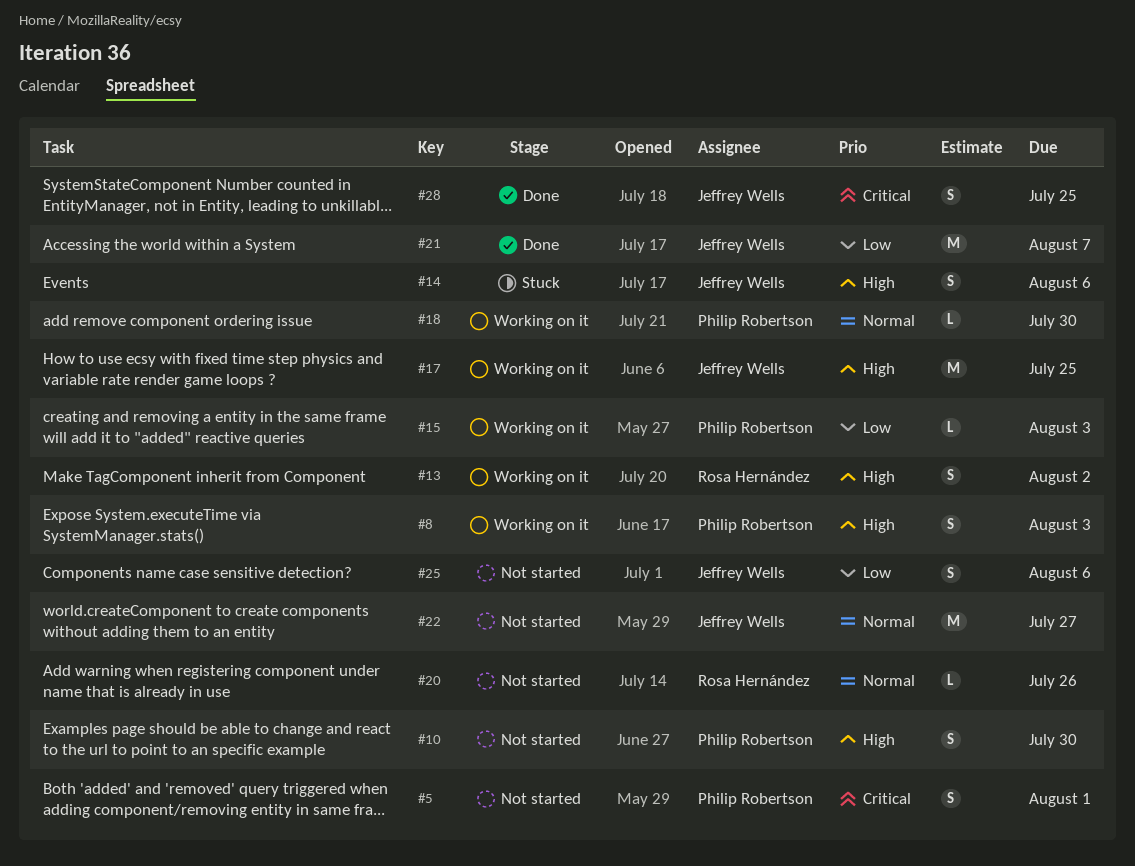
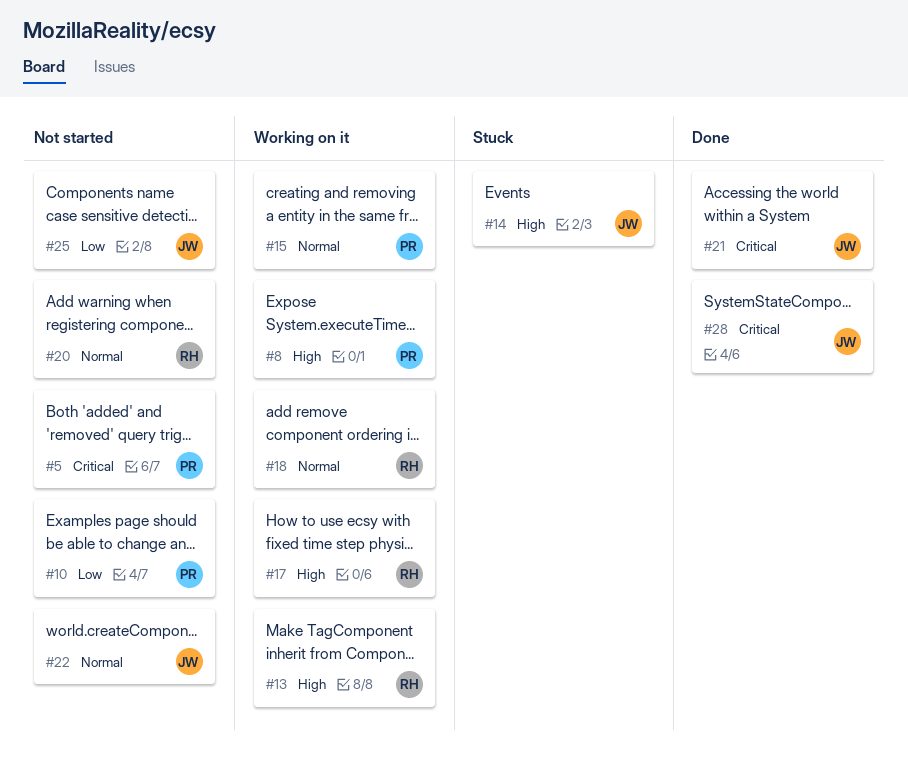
#10, priority: High -> Low
#15, priority: Low -> Normal
#17, owner: Jeffrey Wells -> Rosa Hernández
#18, owner: Philip Robertson -> Rosa Hernández
#21, priority: Low -> Critical

